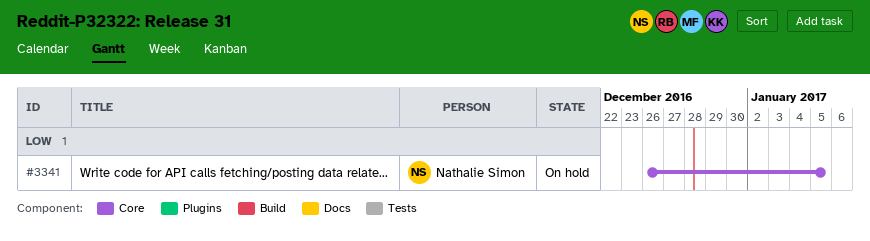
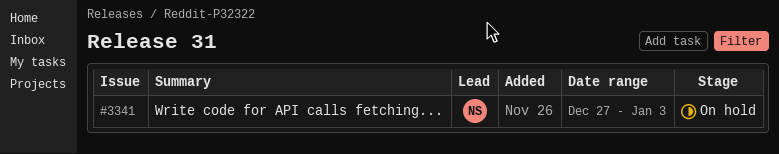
#3341, start: Dec 26 -> Dec 27
#3341, due: Jan 5 -> Jan 3

